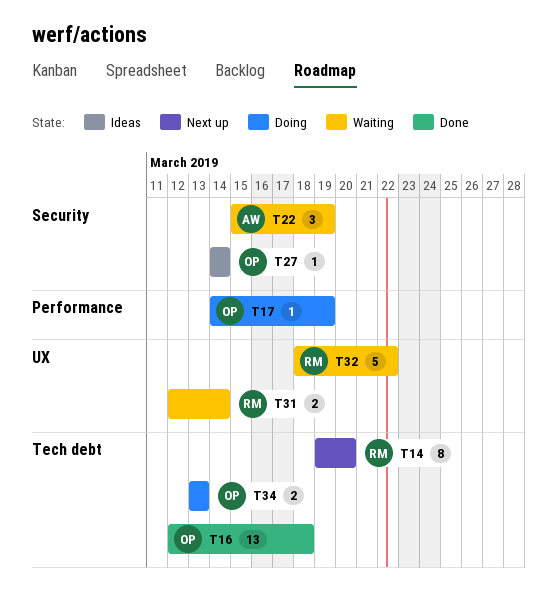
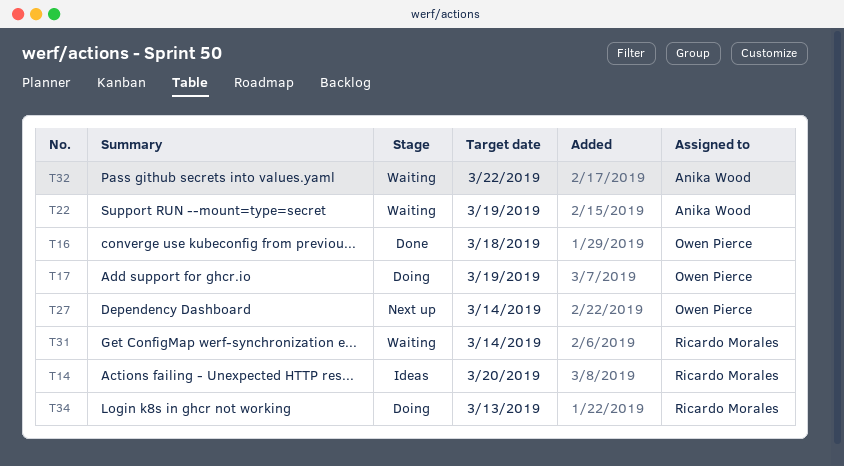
T14, status: Next up -> Ideas
T27, status: Ideas -> Next up
T32, owner: Ricardo Morales -> Anika Wood
T34, owner: Owen Pierce -> Ricardo Morales

